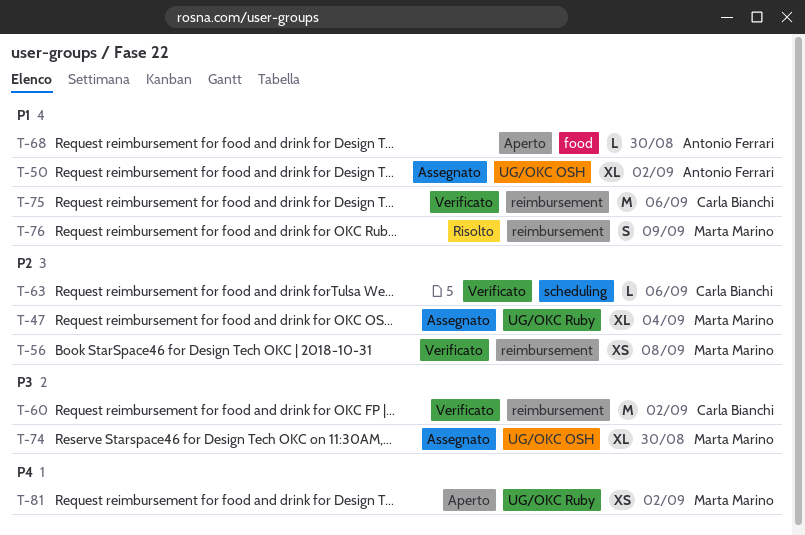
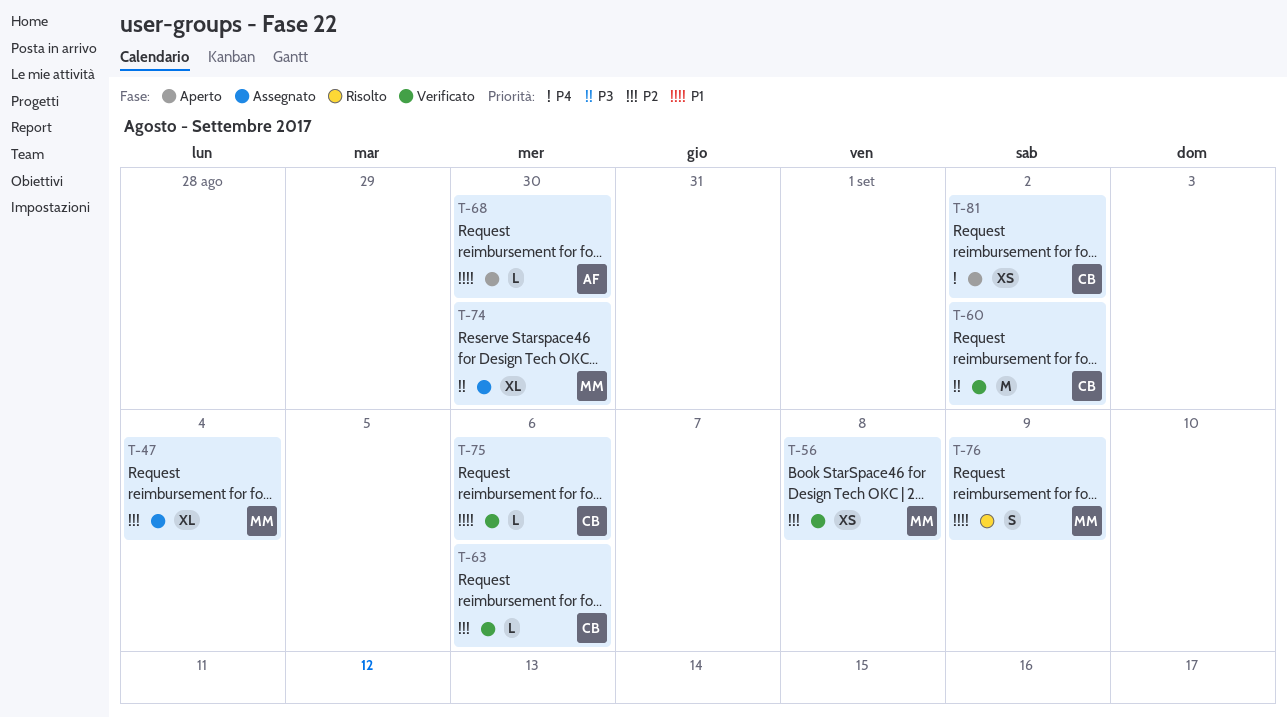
T-50: present -> none
T-75, estimate: M -> L
T-81, owner: Marta Marino -> Carla Bianchi

